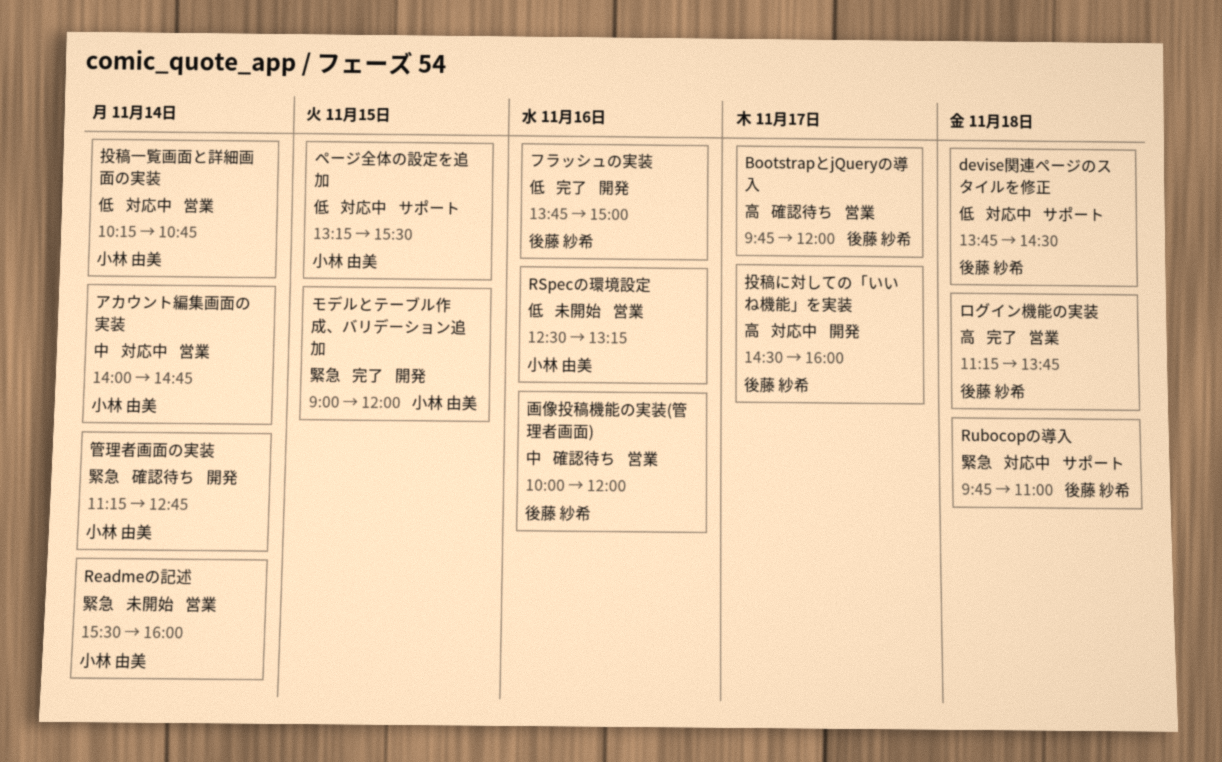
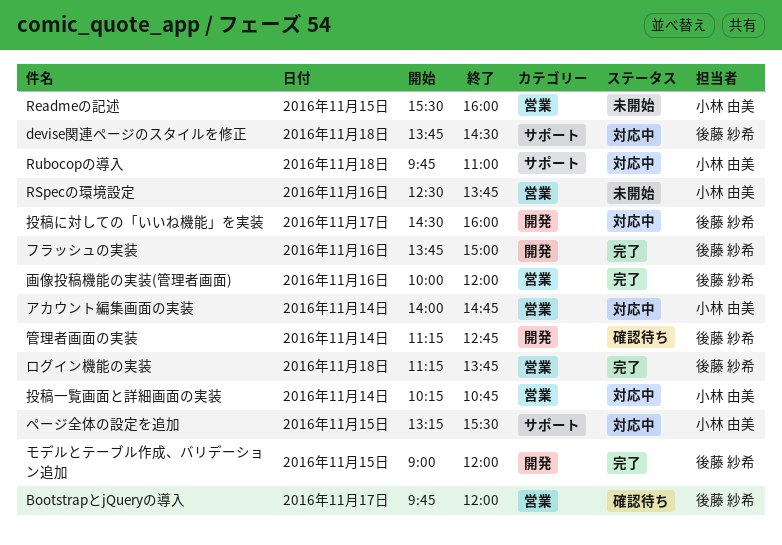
Readmeの記述, day: Nov 14 -> Nov 15
RSpecの環境設定, ends: 13:15 -> 13:45
Rubocopの導入, owner: 後藤 紗希 -> 小林 由美
モデルとテーブル作成、バリデーション追加, owner: 小林 由美 -> 後藤 紗希
画像投稿機能の実装(管理者画面), status: 確認待ち -> 完了
管理者画面の実装, owner: 小林 由美 -> 後藤 紗希

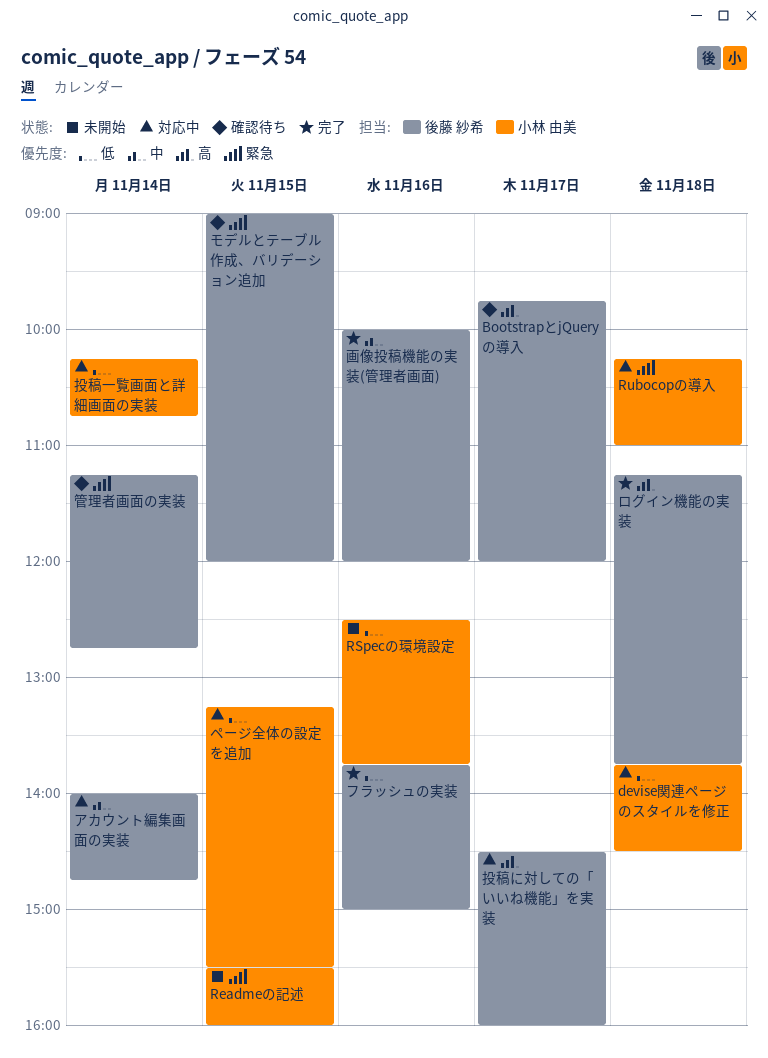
devise関連ページのスタイルを修正, owner: 後藤 紗希 -> 小林 由美
Rubocopの導入, begins: 09:45 -> 10:15
アカウント編集画面の実装, owner: 小林 由美 -> 後藤 紗希
モデルとテーブル作成、バリデーション追加, status: 完了 -> 確認待ち

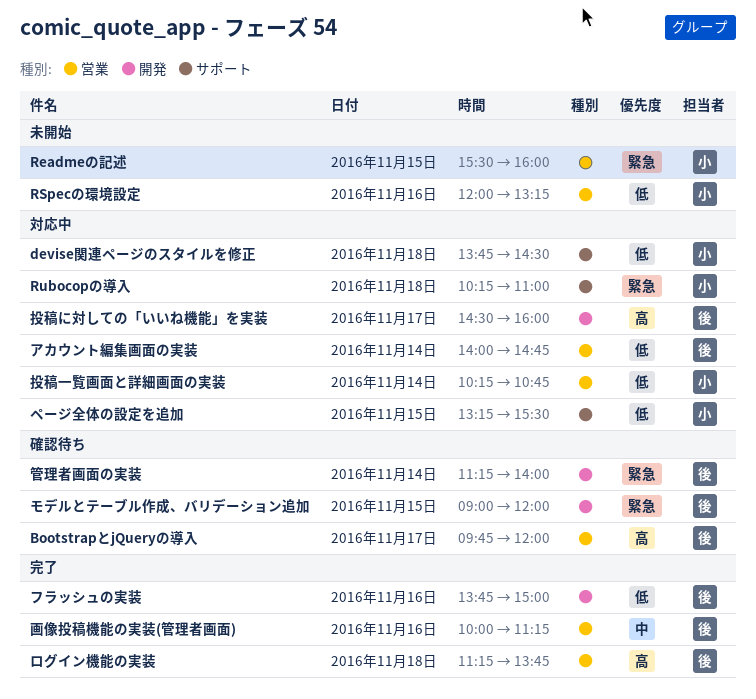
RSpecの環境設定, begins: 12:30 -> 12:00
RSpecの環境設定, ends: 13:45 -> 13:15
アカウント編集画面の実装, priority: 中 -> 低
画像投稿機能の実装(管理者画面), ends: 12:00 -> 11:15
管理者画面の実装, ends: 12:45 -> 14:00

